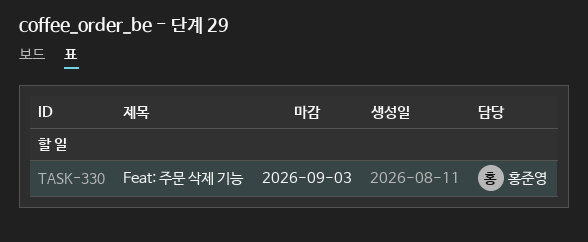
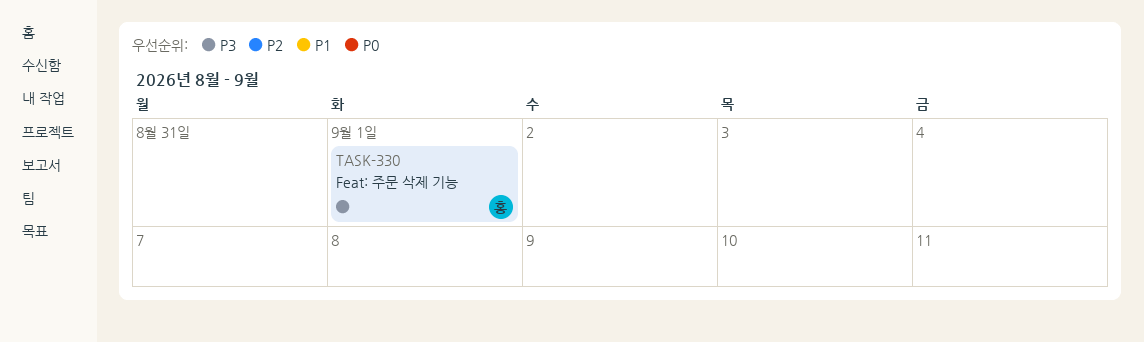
TASK-330, due: Sep 3 -> Sep 1

